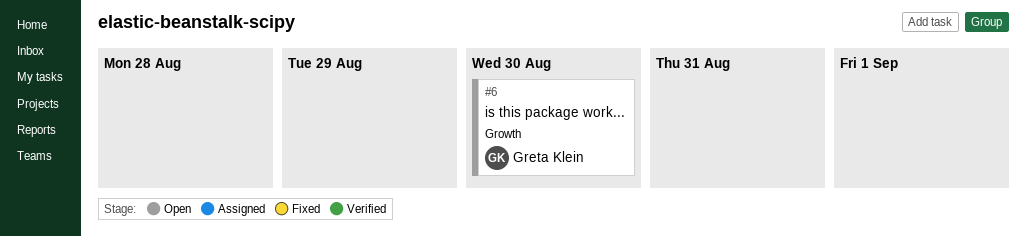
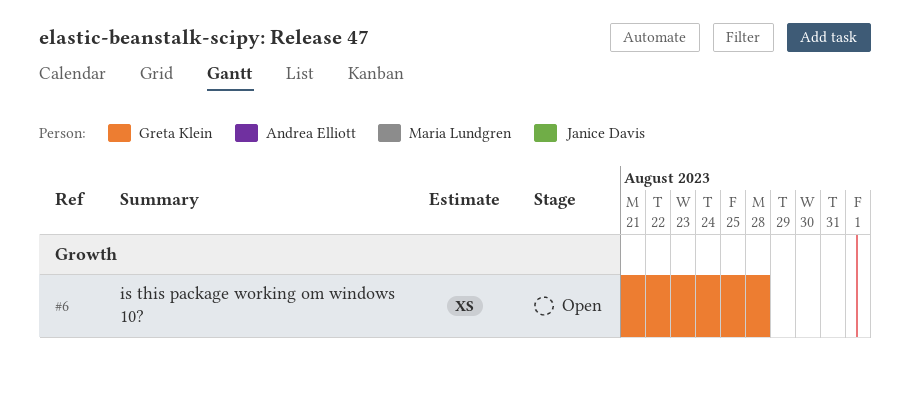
#6, due: Aug 30 -> Aug 28

